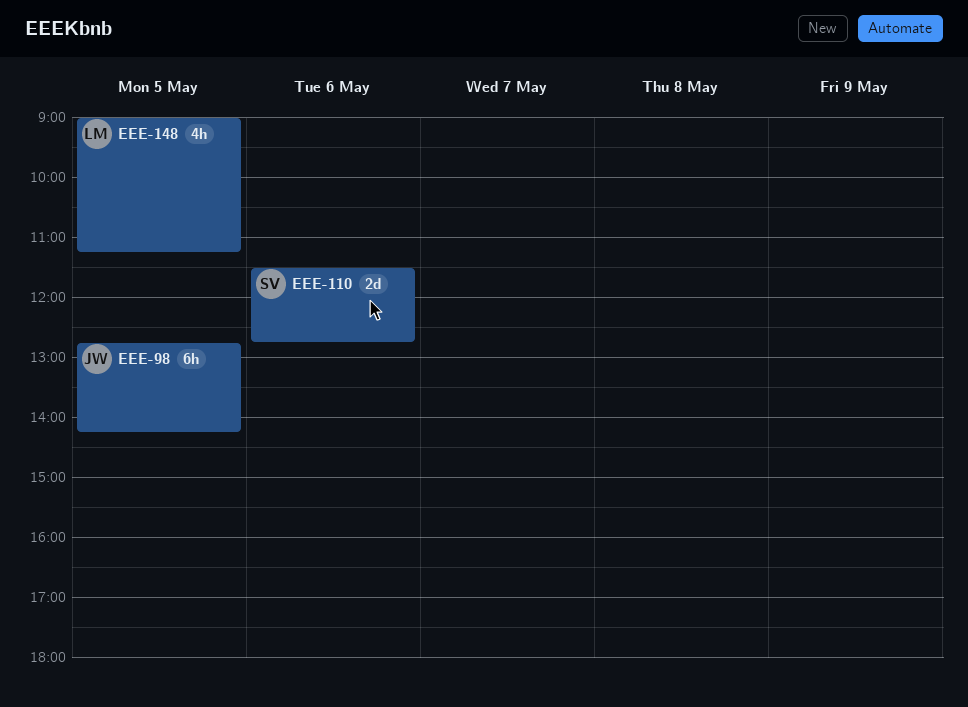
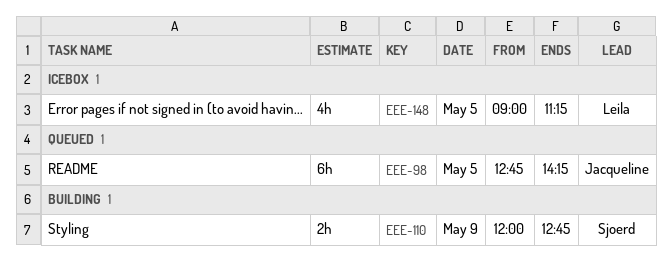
EEE-110, estimate: 2d -> 2h
EEE-110, day: May 6 -> May 9
EEE-110, begins: 11:30 -> 12:00

